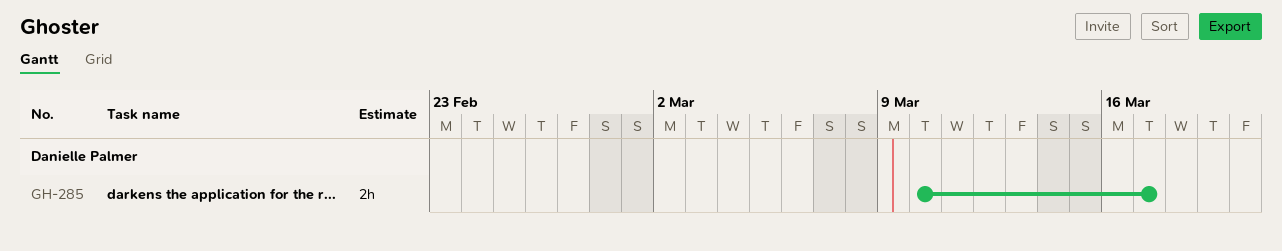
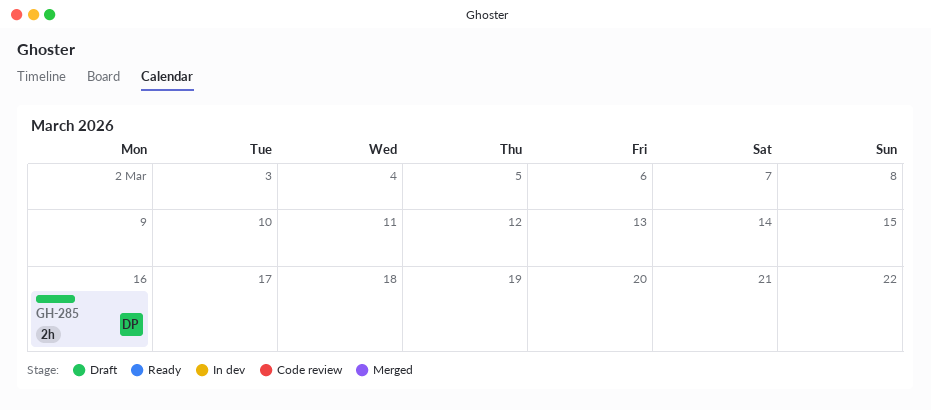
GH-285, due: Mar 17 -> Mar 16

